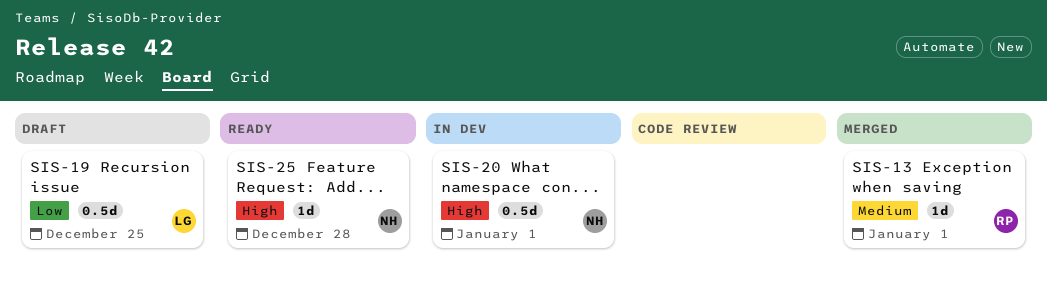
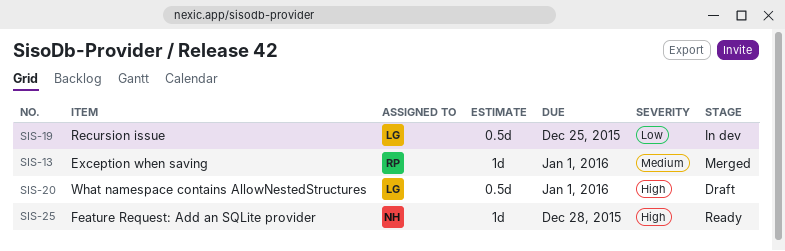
SIS-19, status: Draft -> In dev
SIS-20, status: In dev -> Draft
SIS-20, owner: NH -> LG

